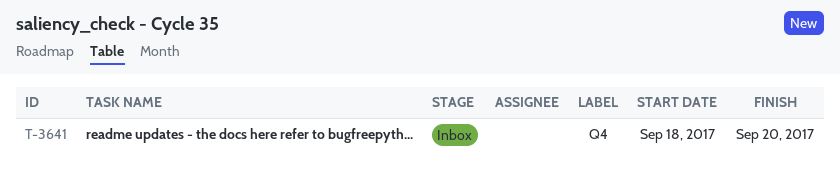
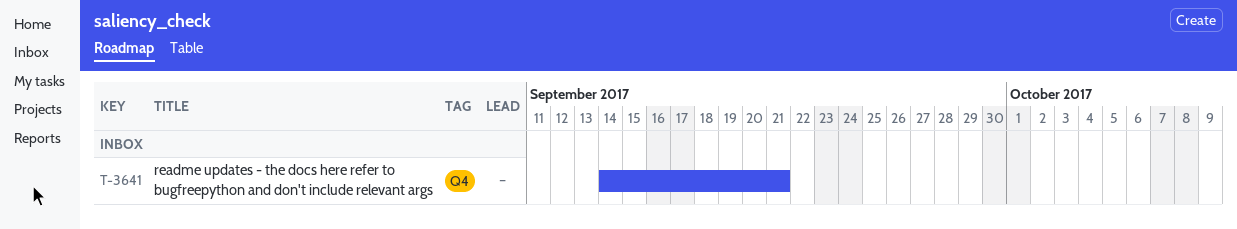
T-3641, start: Sep 18 -> Sep 14
T-3641, due: Sep 20 -> Sep 21

